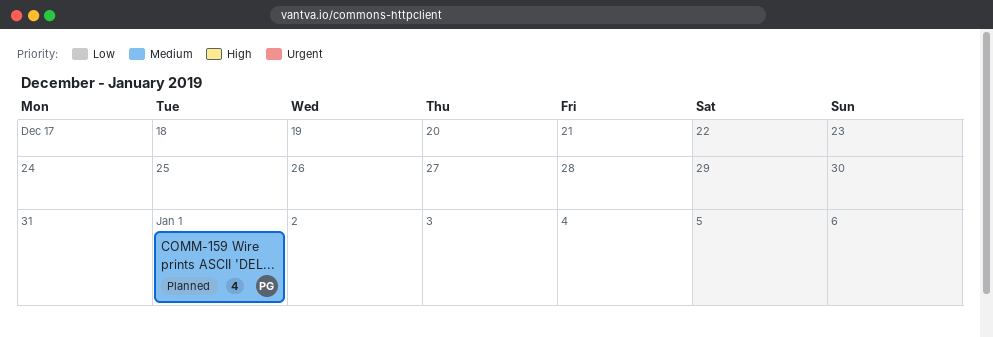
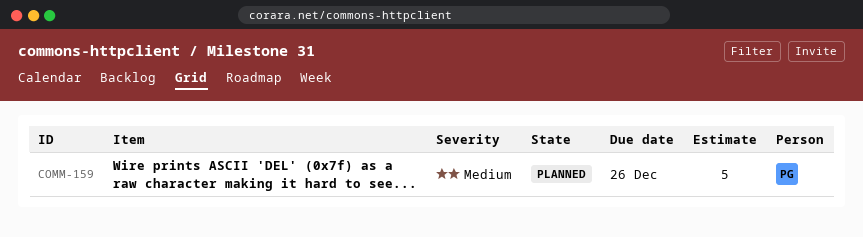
COMM-159, estimate: 4 -> 5
COMM-159, due: Jan 1 -> Dec 26

